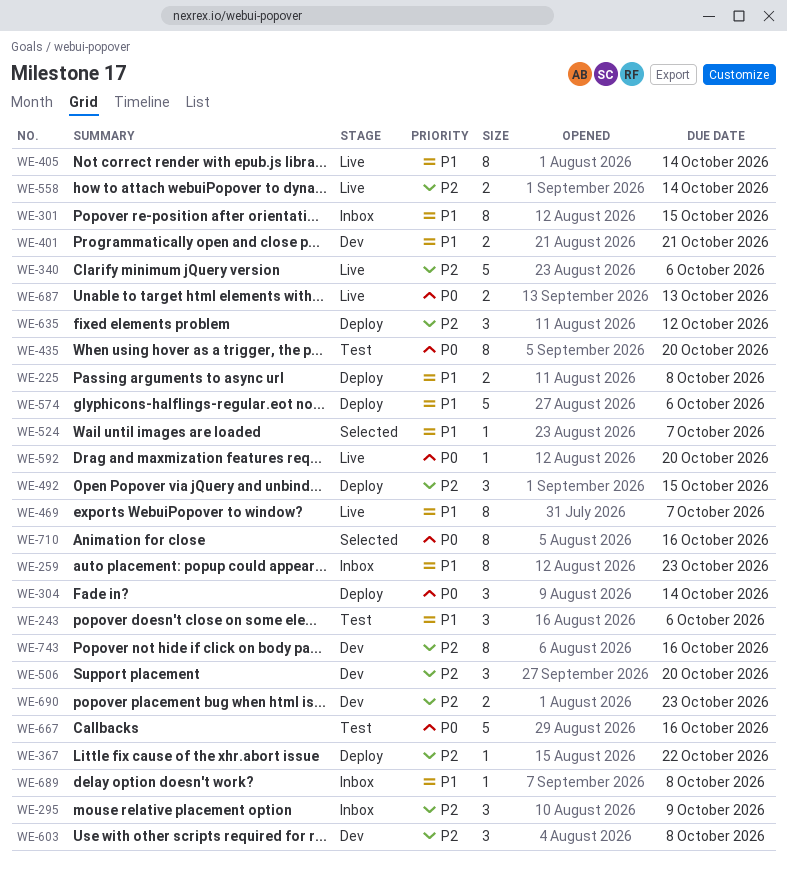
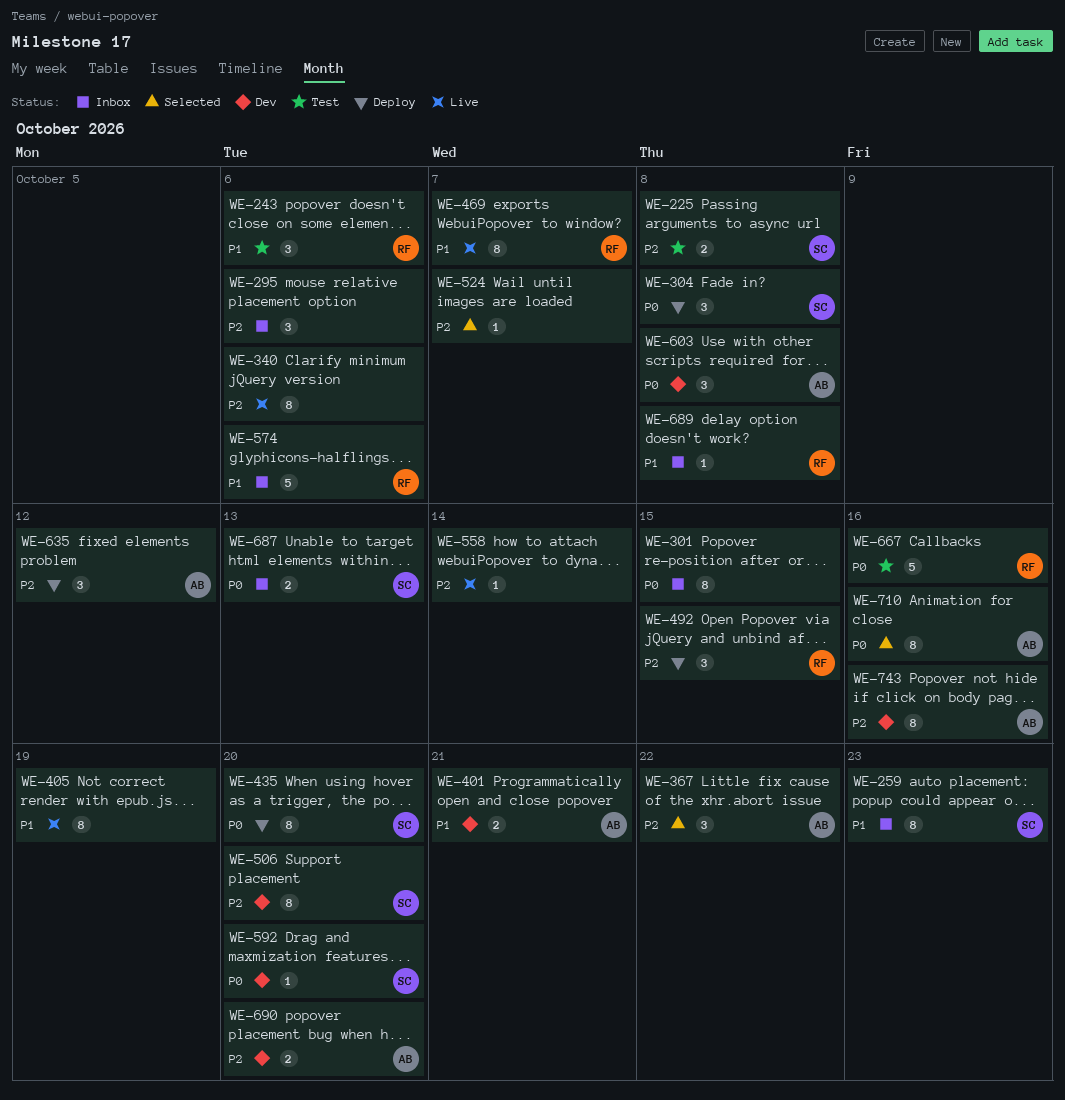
WE-225, status: Deploy -> Test
WE-225, priority: P1 -> P2
WE-295, due: Oct 9 -> Oct 6
WE-301, priority: P1 -> P0
WE-304, due: Oct 14 -> Oct 8
WE-340, estimate: 5 -> 8
WE-367, status: Deploy -> Selected
WE-367, estimate: 1 -> 3
WE-405, due: Oct 14 -> Oct 19
WE-435, status: Test -> Deploy
WE-506, estimate: 3 -> 8
WE-524, priority: P1 -> P2
WE-558, estimate: 2 -> 1
WE-574, status: Deploy -> Inbox
WE-592, status: Live -> Dev
WE-603, priority: P2 -> P0
WE-687, status: Live -> Inbox
WE-690, due: Oct 23 -> Oct 20

